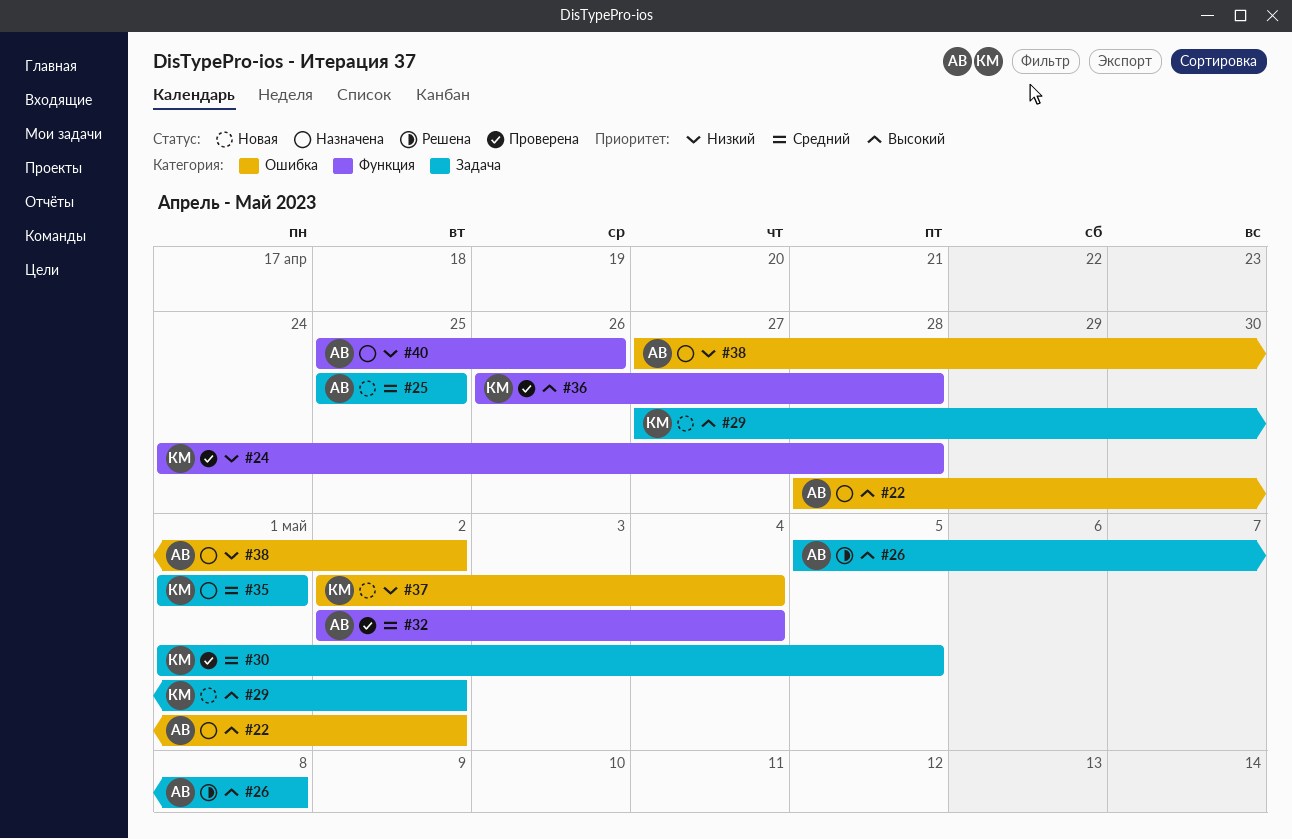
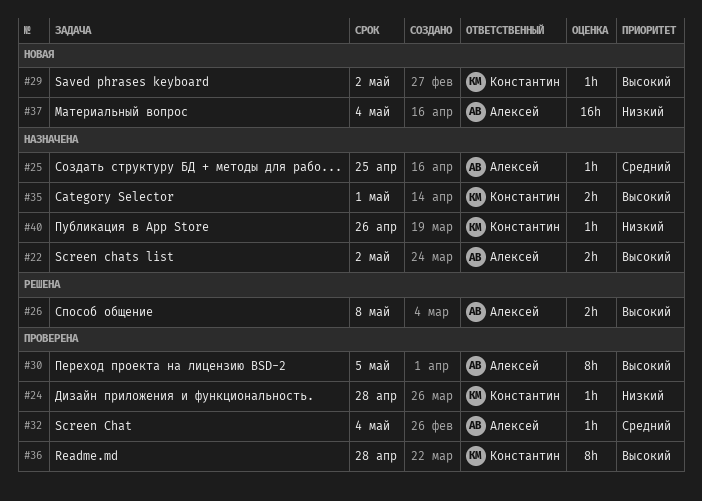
#25, status: Новая -> Назначена
#30, owner: Константин -> Алексей
#30, priority: Средний -> Высокий
#35, priority: Средний -> Высокий
#37, owner: Константин -> Алексей
#38: present -> none
#40, owner: Алексей -> Константин

